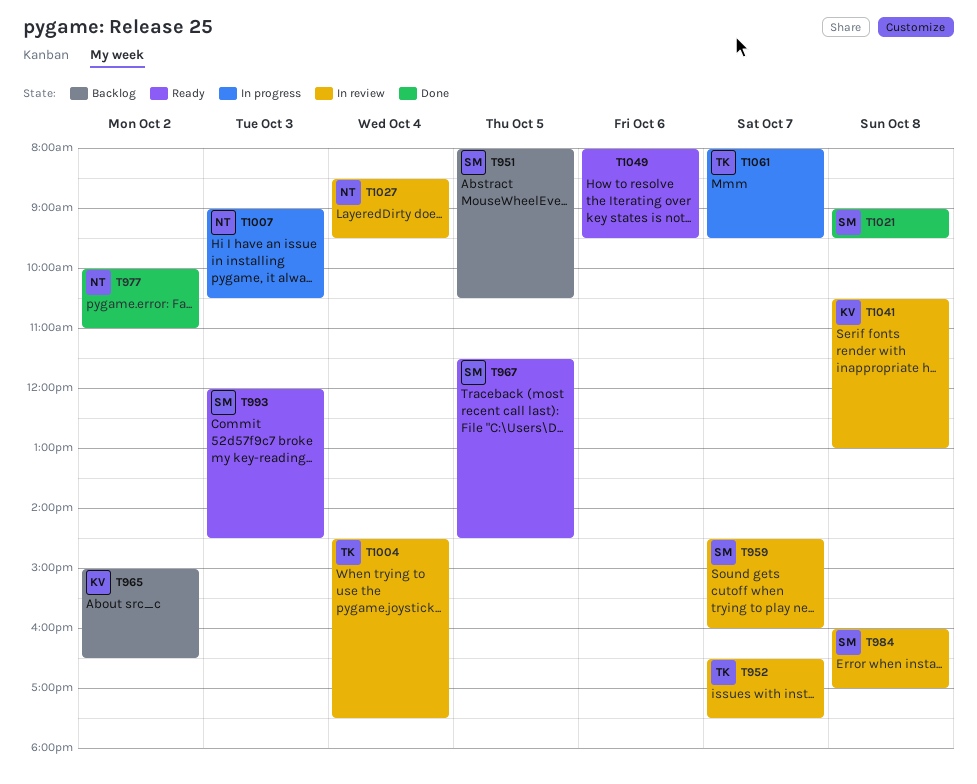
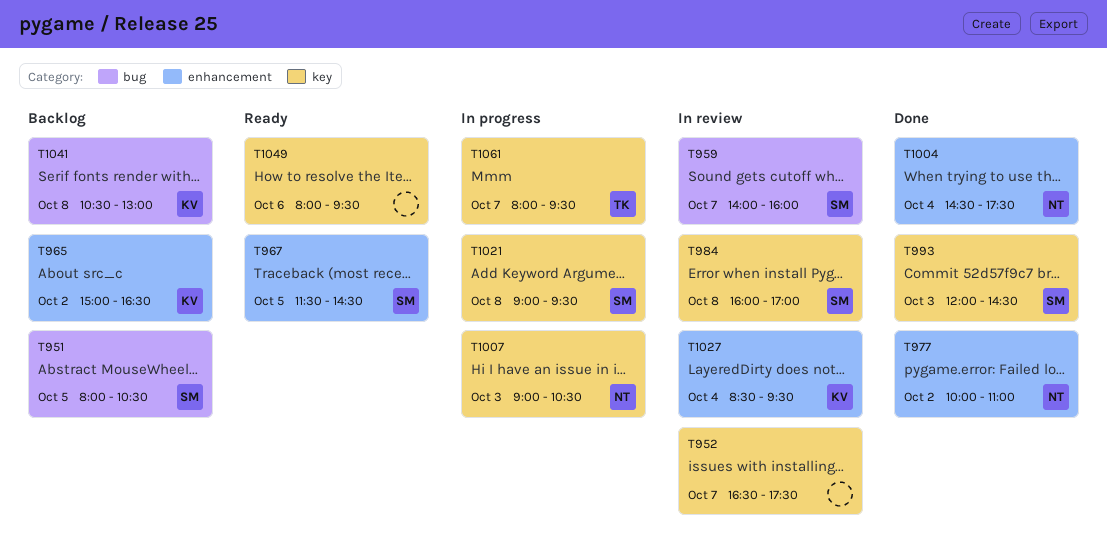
T952, owner: TK -> none
T959, begins: 14:30 -> 14:00
T993, status: Ready -> Done
T1004, status: In review -> Done
T1004, owner: TK -> NT
T1021, status: Done -> In progress
T1027, owner: NT -> KV
T1041, status: In review -> Backlog

